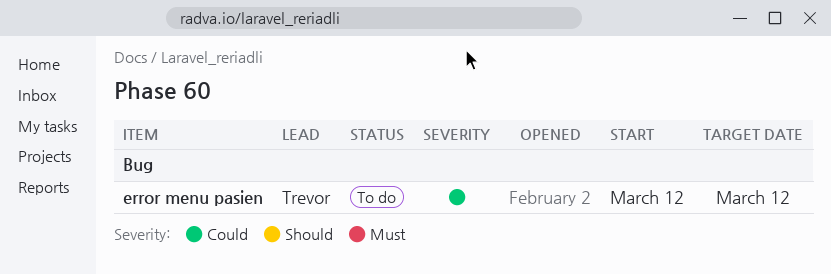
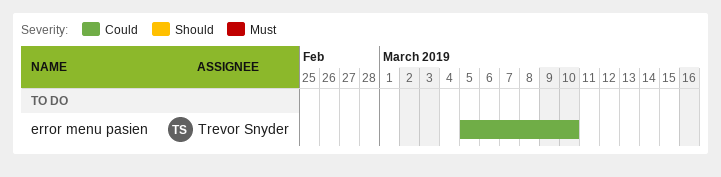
error menu pasien, start: Mar 12 -> Mar 5
error menu pasien, due: Mar 12 -> Mar 10

